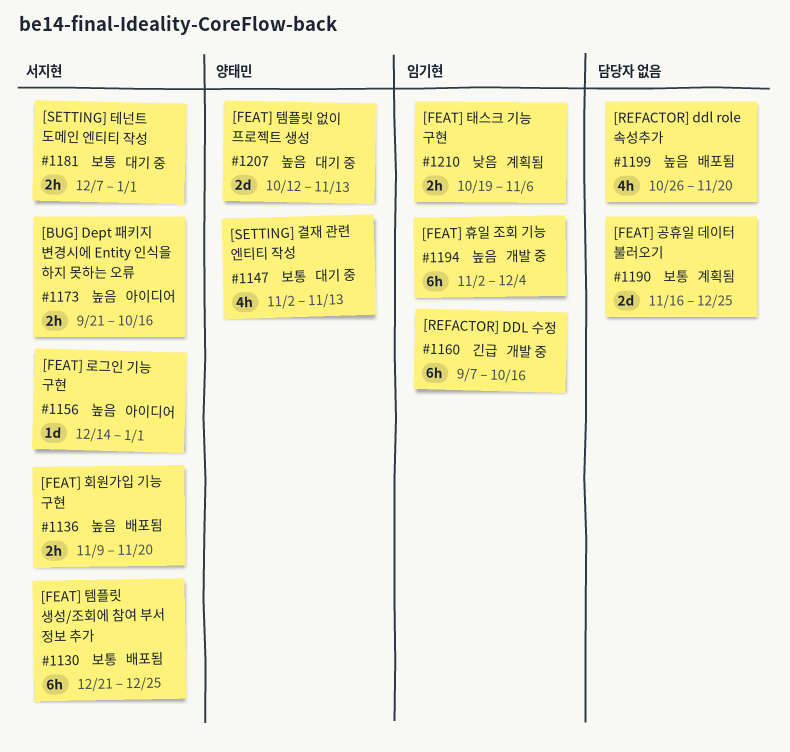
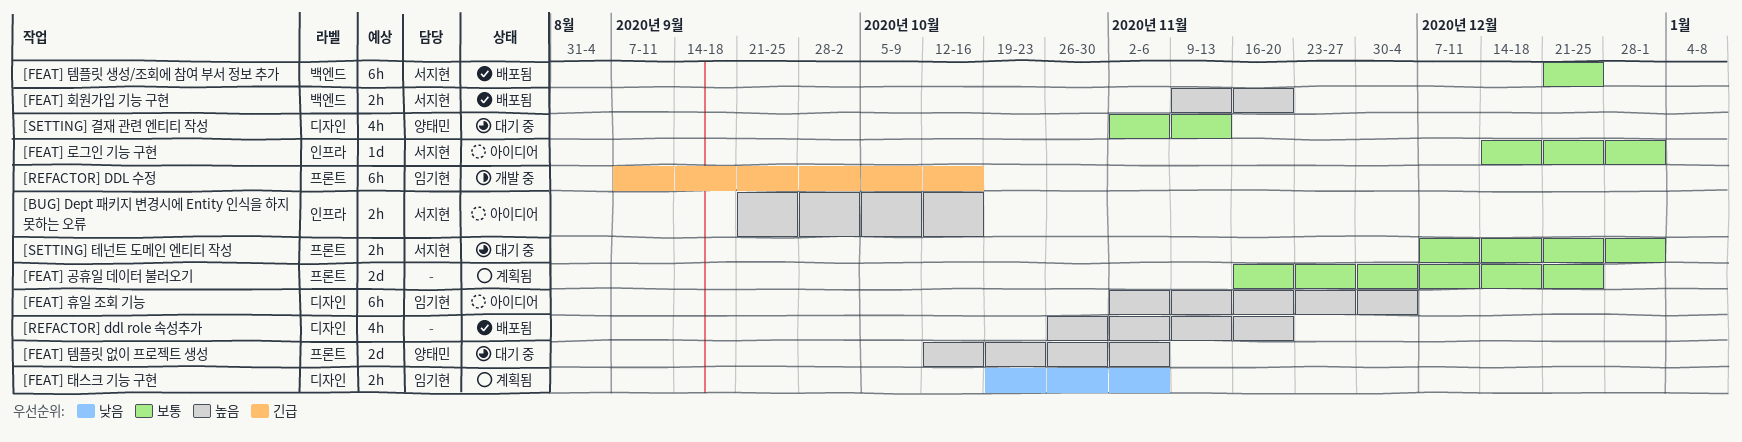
[FEAT] 로그인 기능 구현, priority: 높음 -> 보통
[FEAT] 템플릿 없이 프로젝트 생성, due: Nov 13 -> Nov 6
[FEAT] 휴일 조회 기능, status: 개발 중 -> 아이디어

